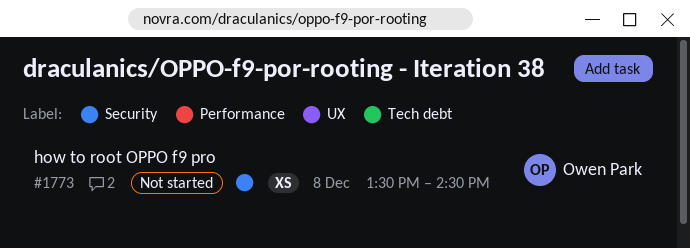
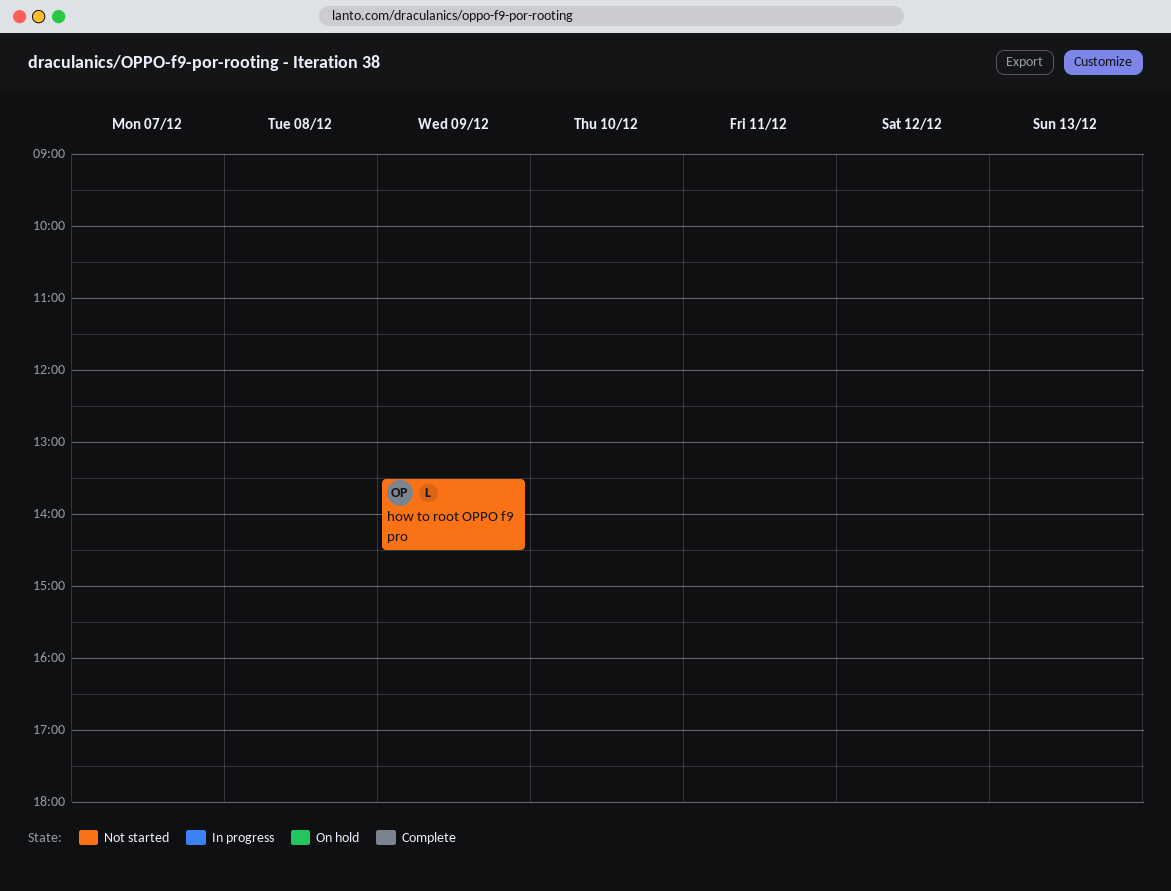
how to root OPPO f9 pro, estimate: XS -> L
how to root OPPO f9 pro, day: Dec 8 -> Dec 9

